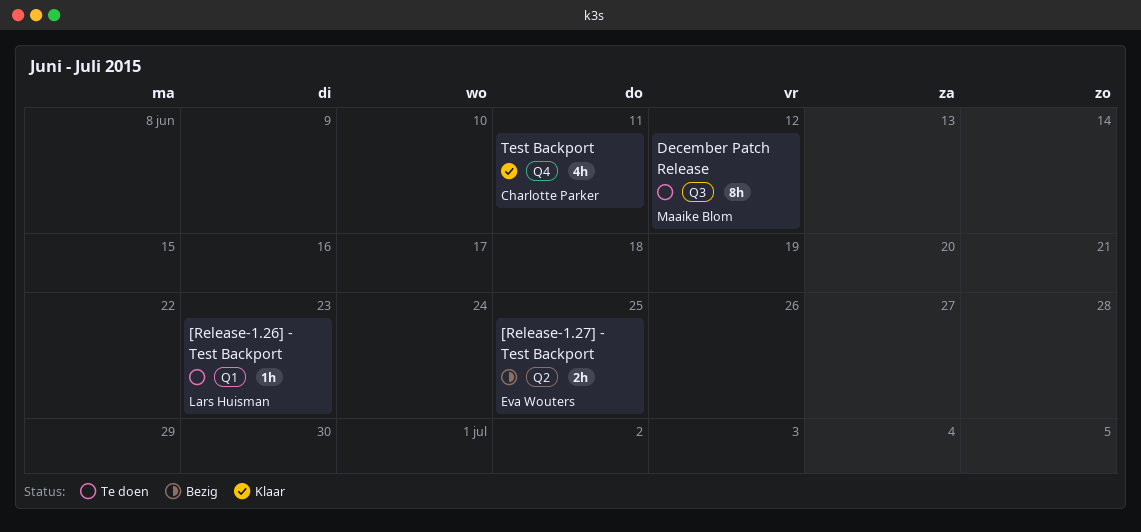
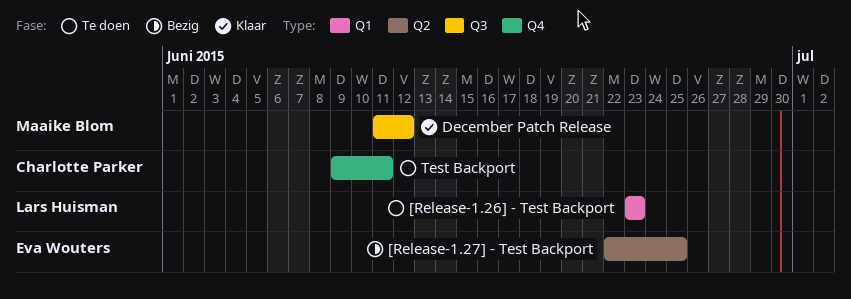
December Patch Release, status: Te doen -> Klaar
Test Backport, status: Klaar -> Te doen

